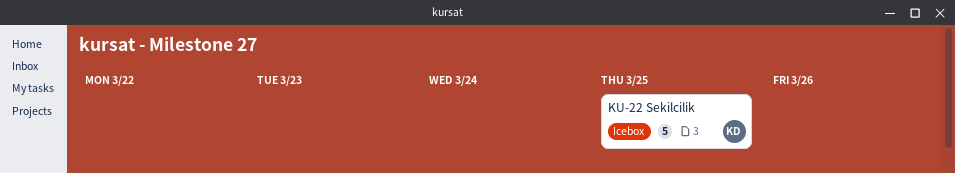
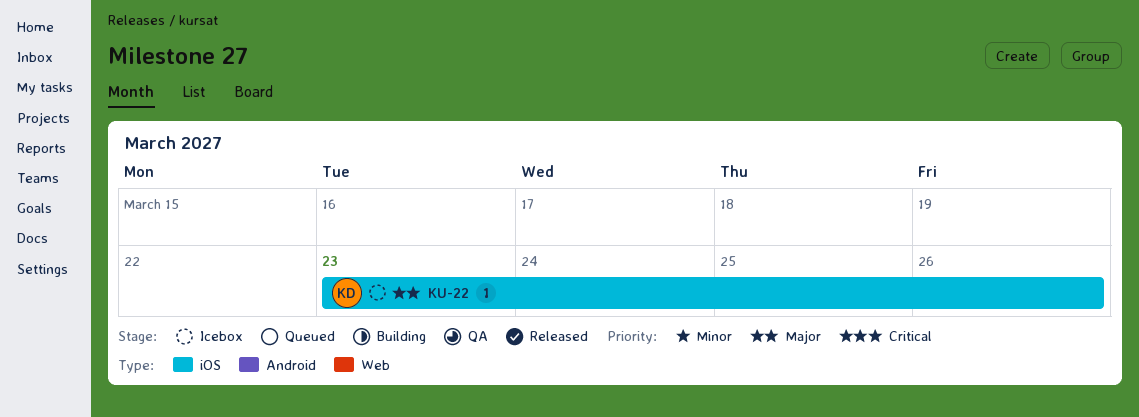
KU-22, estimate: 5 -> 1
KU-22, due: Mar 25 -> Mar 26

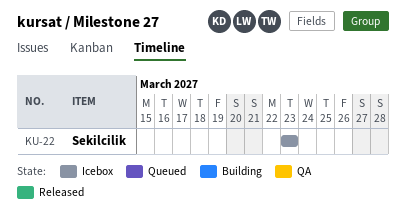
KU-22, due: Mar 26 -> Mar 23

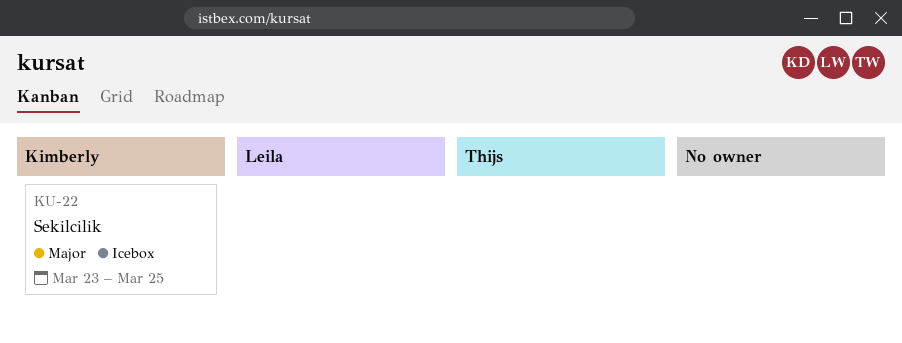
KU-22, due: Mar 23 -> Mar 25

